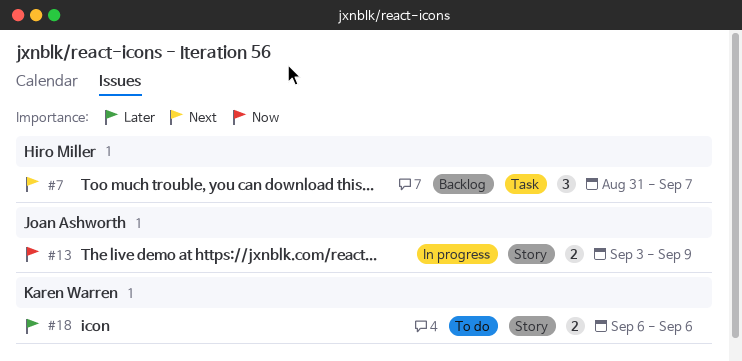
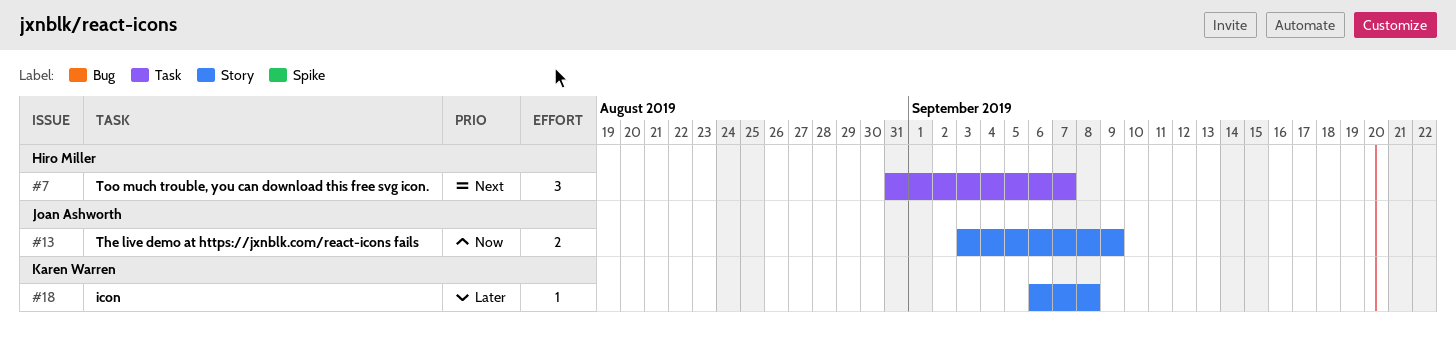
#18, estimate: 2 -> 1
#18, due: Sep 6 -> Sep 8

